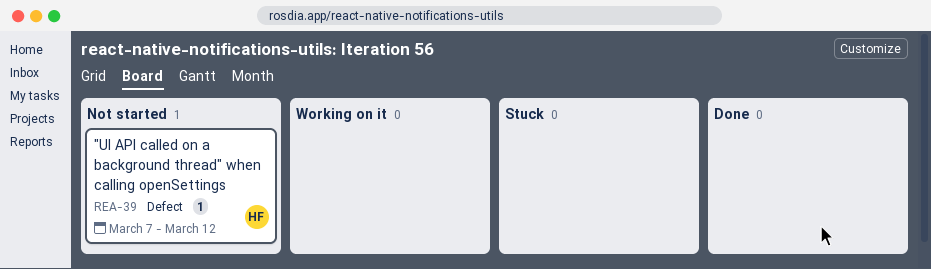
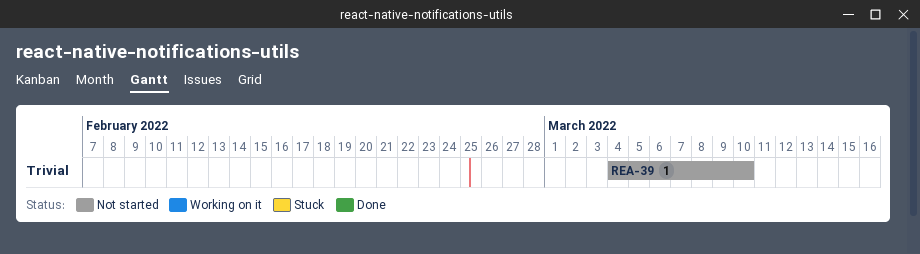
REA-39, start: Mar 7 -> Mar 4
REA-39, due: Mar 12 -> Mar 10

